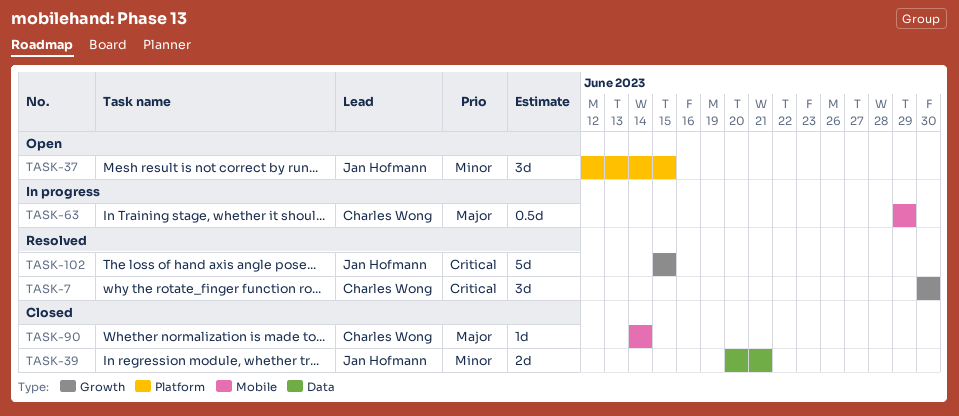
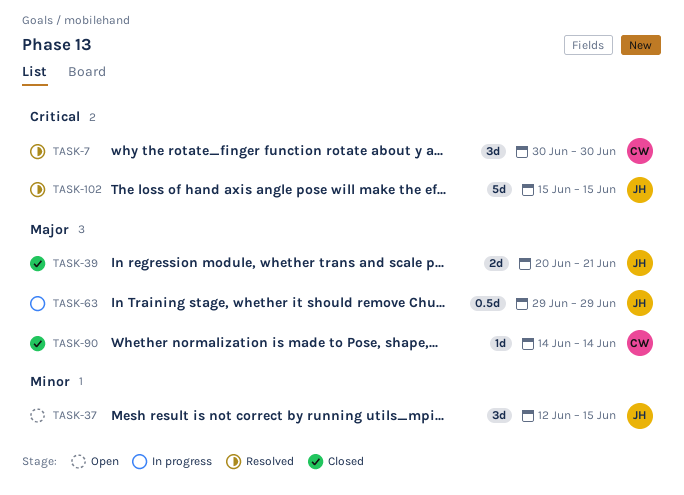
TASK-39, priority: Minor -> Major
TASK-63, owner: Charles Wong -> Jan Hofmann

